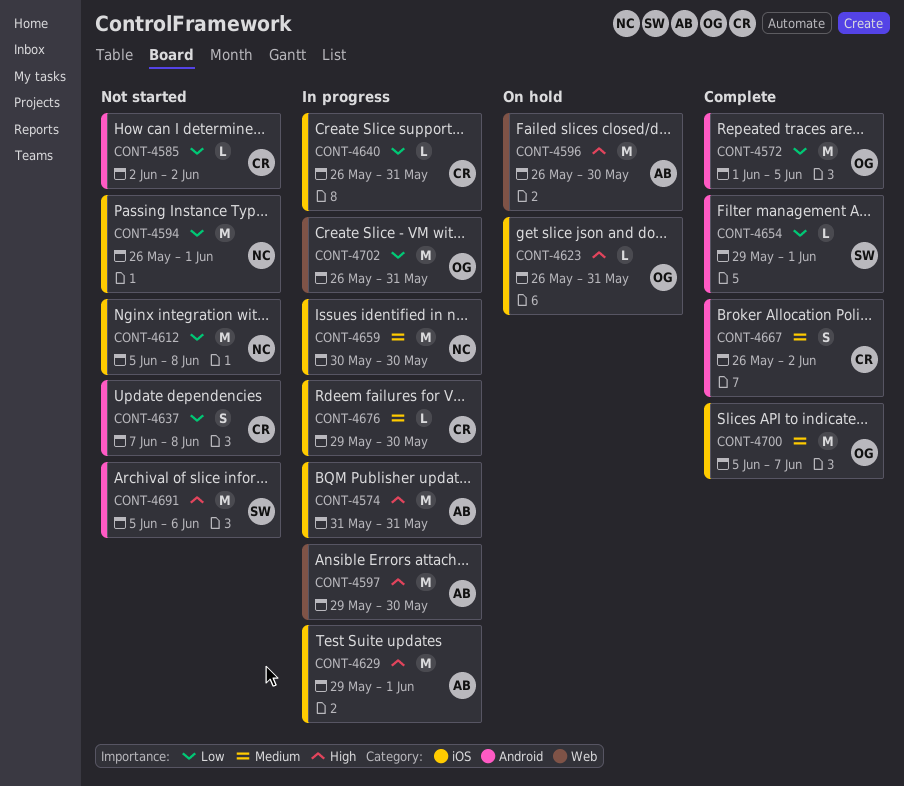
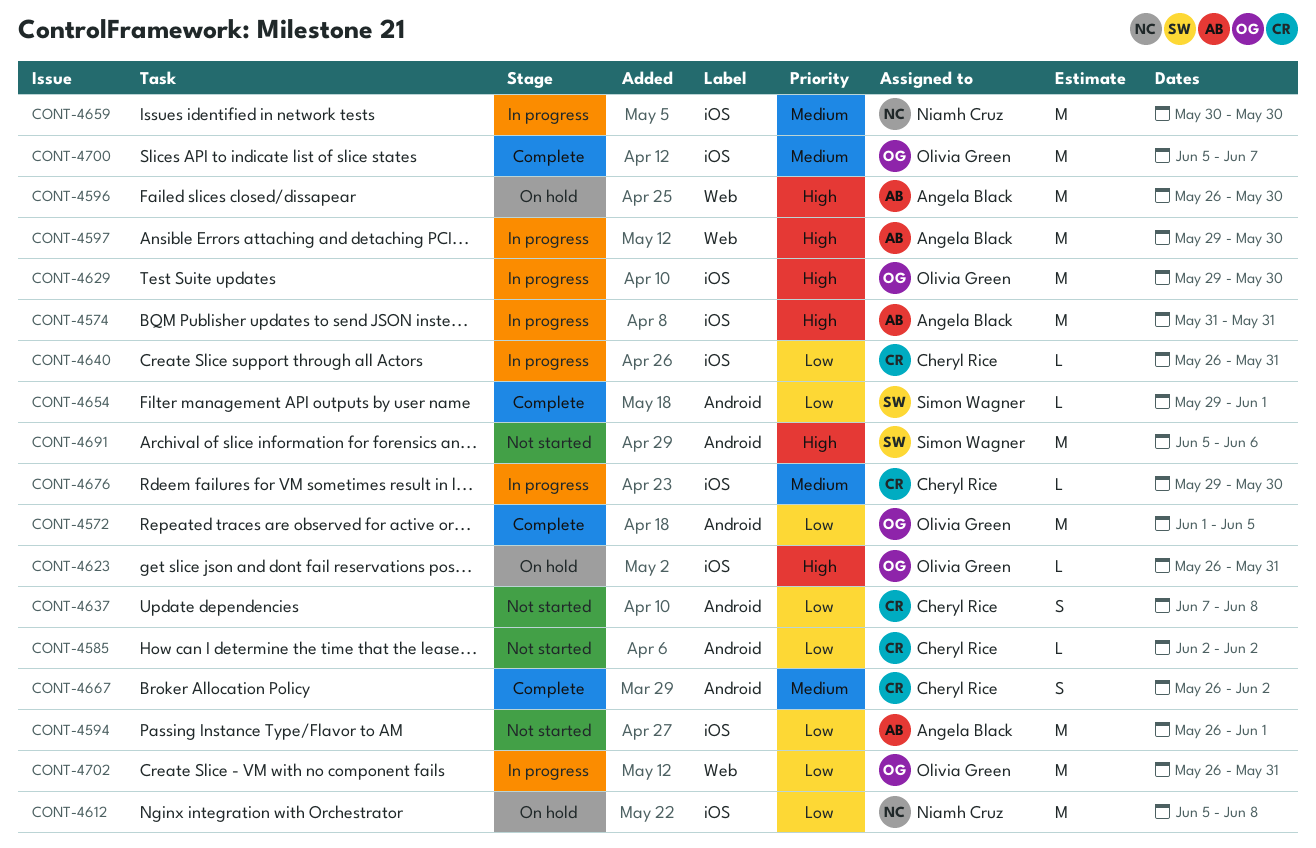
CONT-4594, owner: Niamh Cruz -> Angela Black
CONT-4612, status: Not started -> On hold
CONT-4629, owner: Angela Black -> Olivia Green
CONT-4629, due: Jun 1 -> May 30

